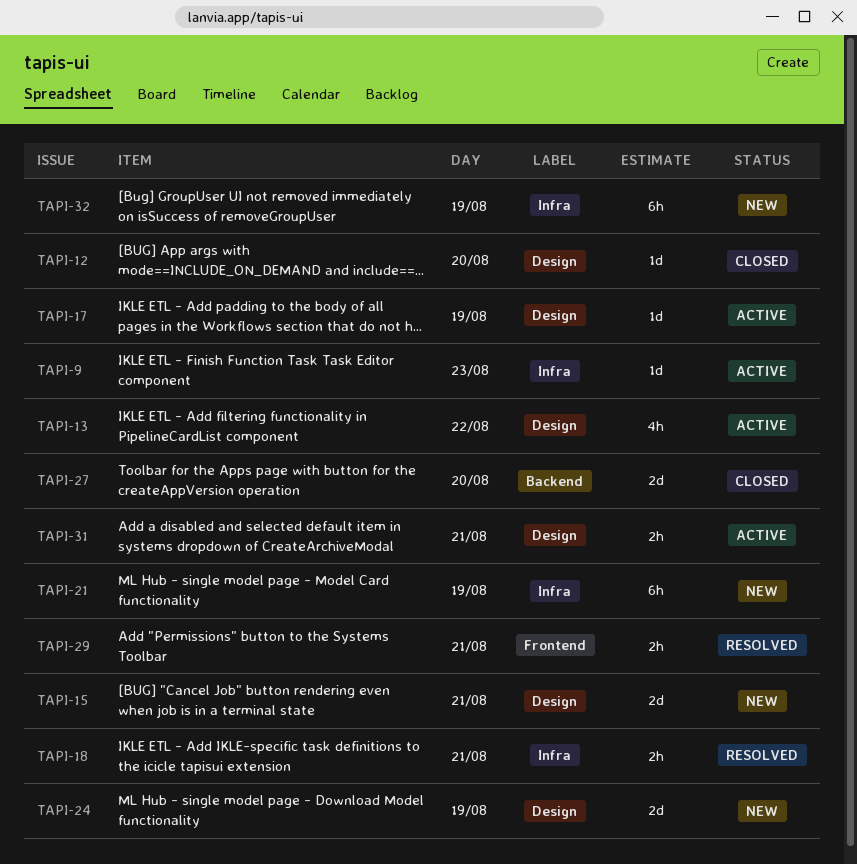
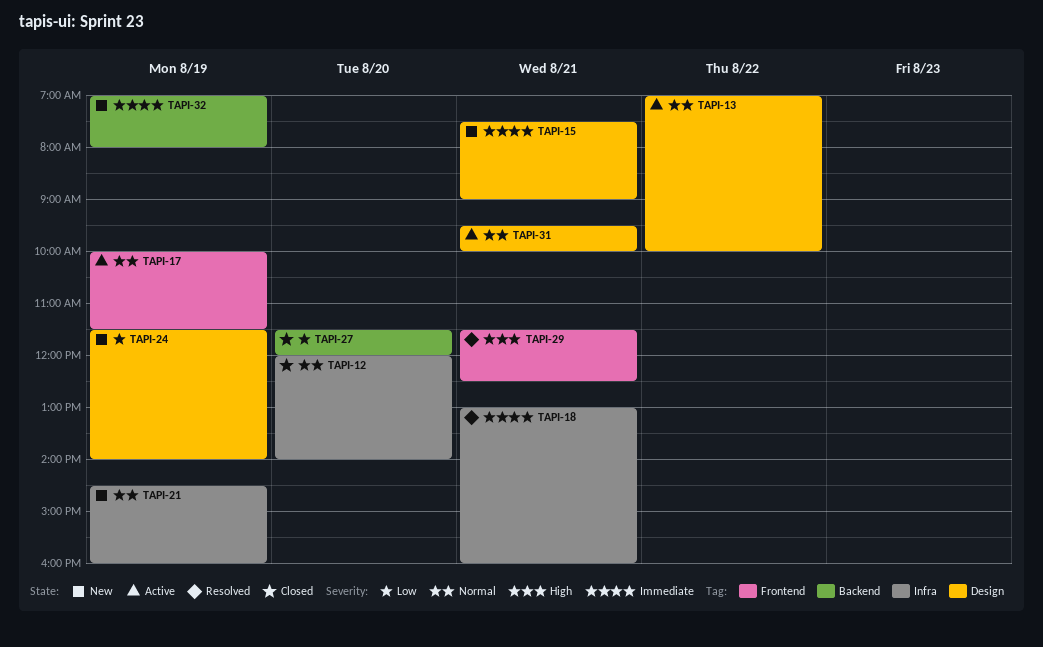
TAPI-9: present -> none
TAPI-12, label: Design -> Infra
TAPI-17, label: Design -> Frontend
TAPI-32, label: Infra -> Backend

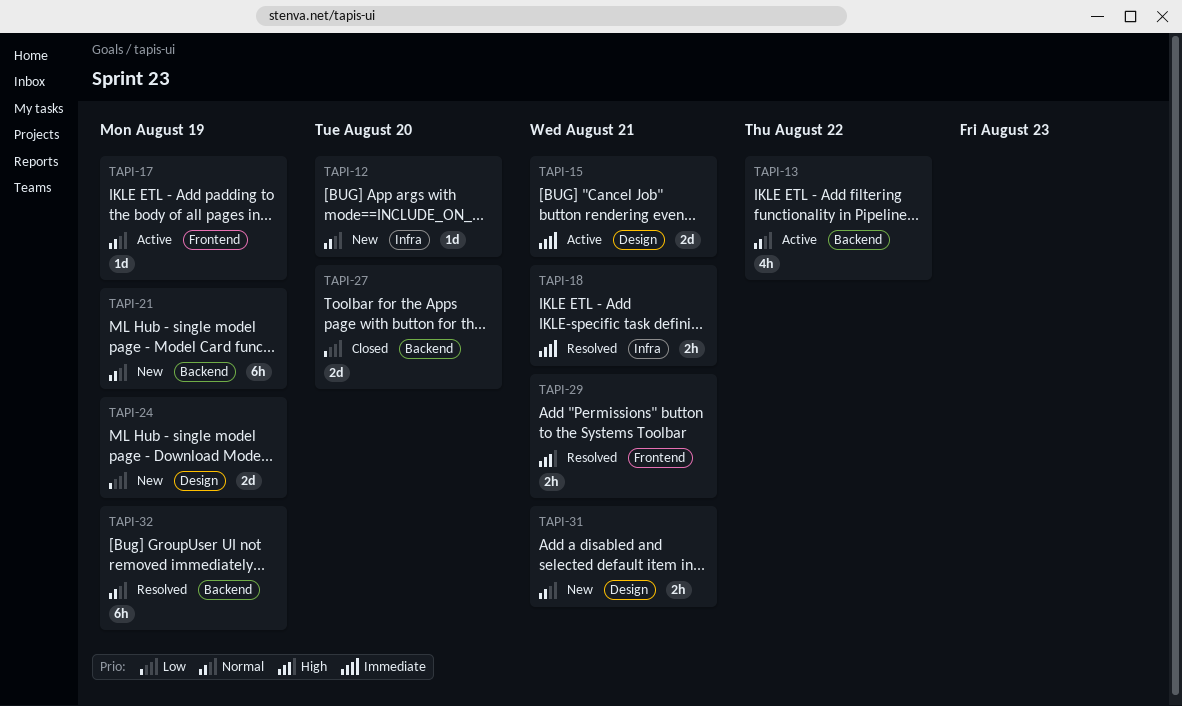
TAPI-12, status: Closed -> New
TAPI-13, label: Design -> Backend
TAPI-15, status: New -> Active
TAPI-21, label: Infra -> Backend
TAPI-31, status: Active -> New
TAPI-32, status: New -> Resolved
TAPI-32, priority: Immediate -> Normal

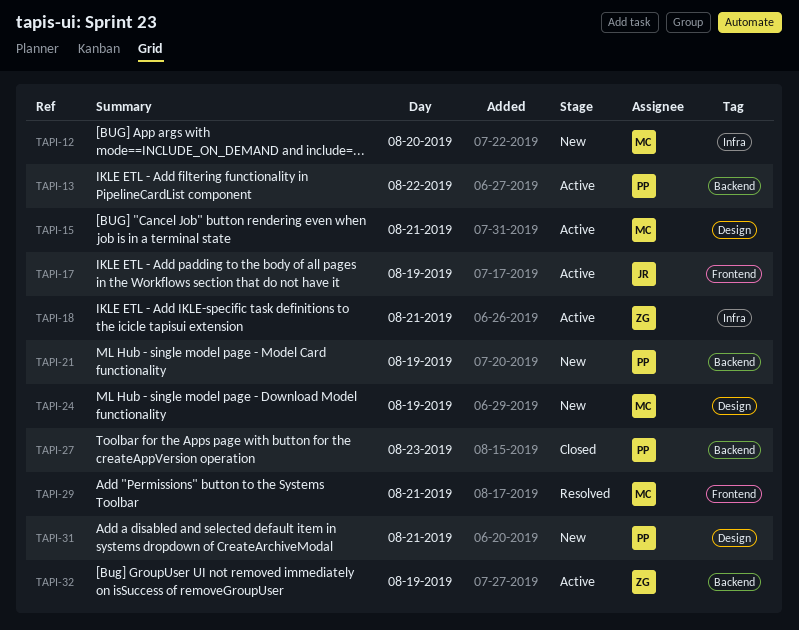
TAPI-18, status: Resolved -> Active
TAPI-27, day: Aug 20 -> Aug 23
TAPI-32, status: Resolved -> Active

